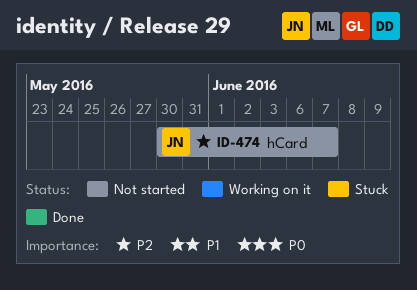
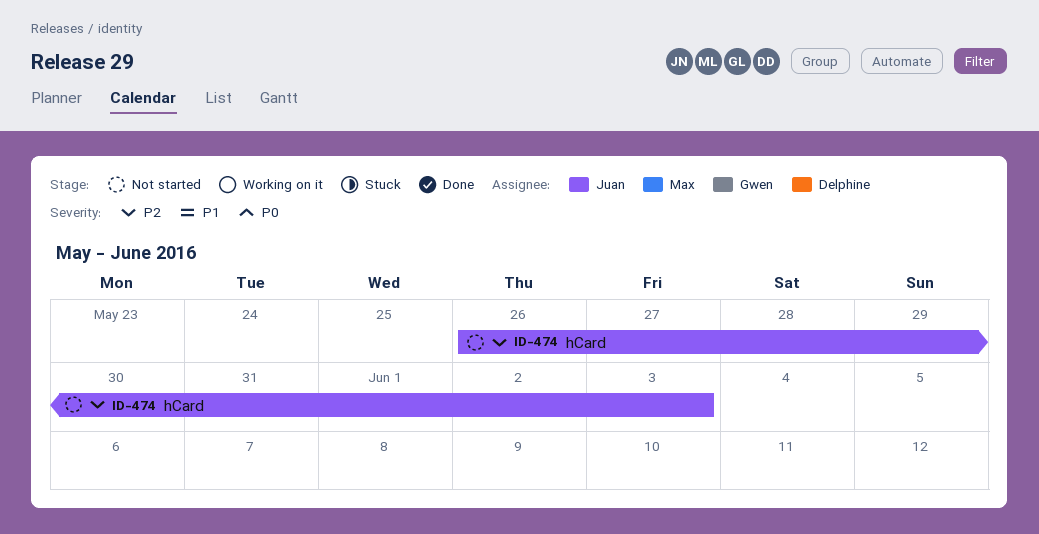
ID-474, start: May 30 -> May 26
ID-474, due: Jun 7 -> Jun 3

